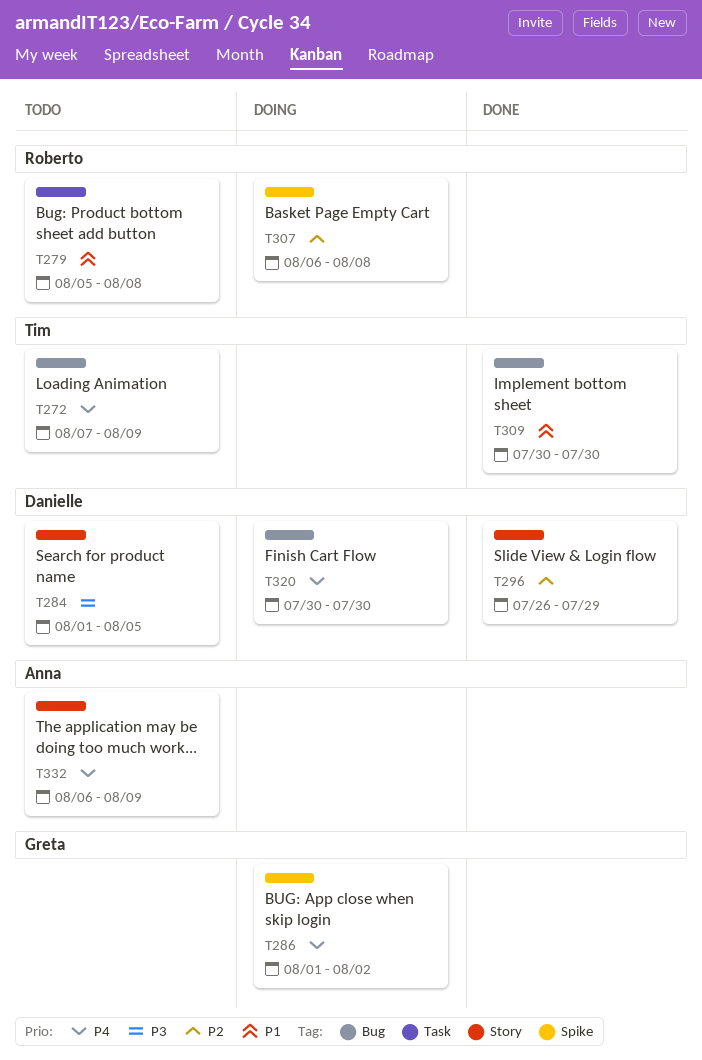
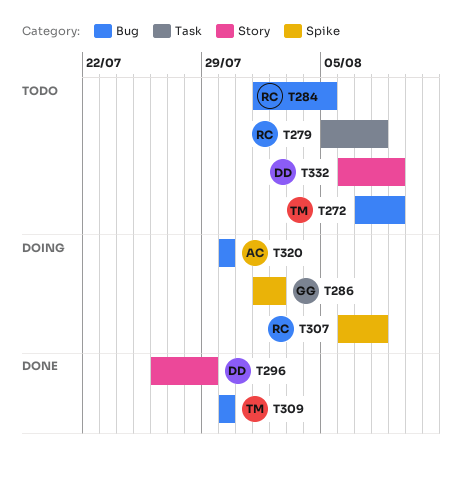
T284, owner: Danielle -> Roberto
T284, label: Story -> Bug
T320, owner: Danielle -> Anna
T332, owner: Anna -> Danielle

